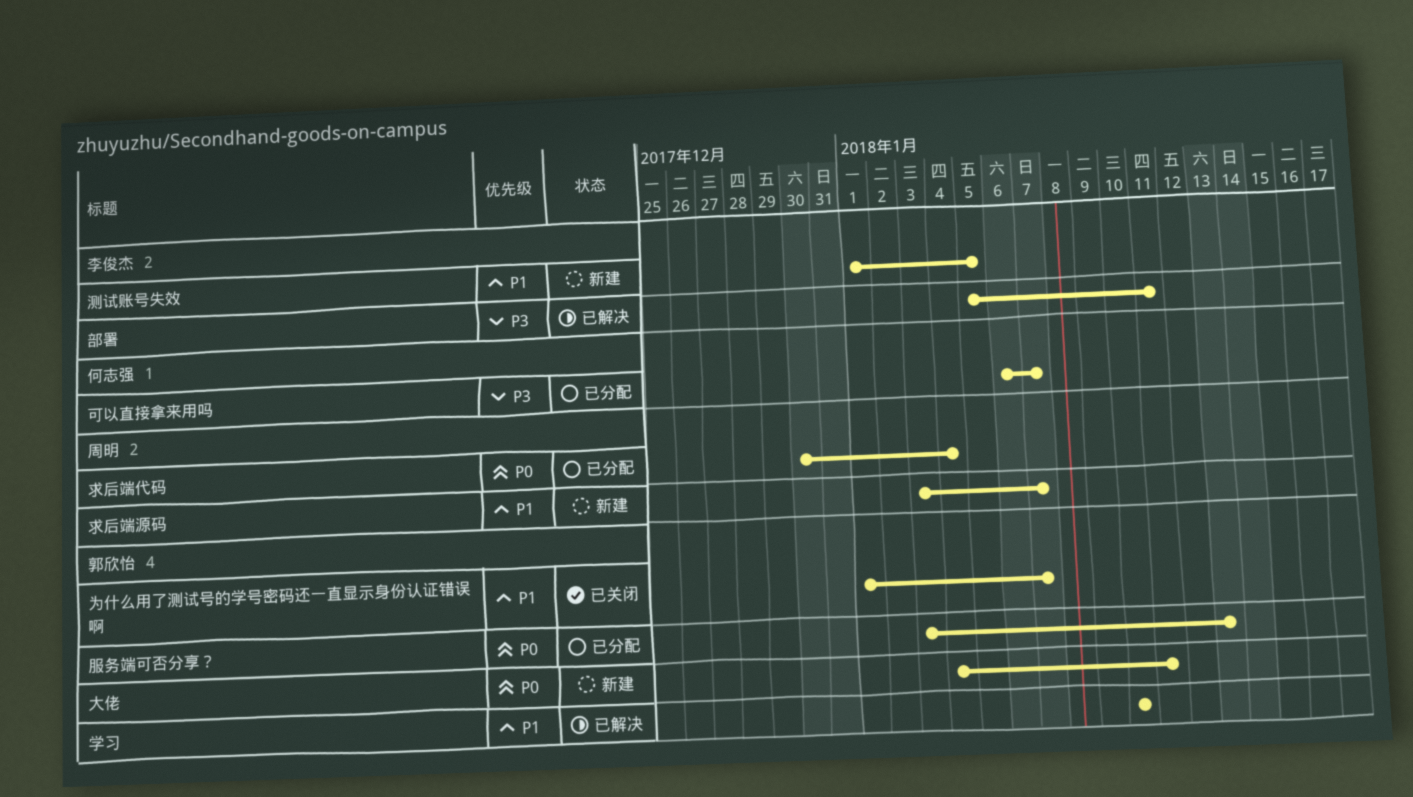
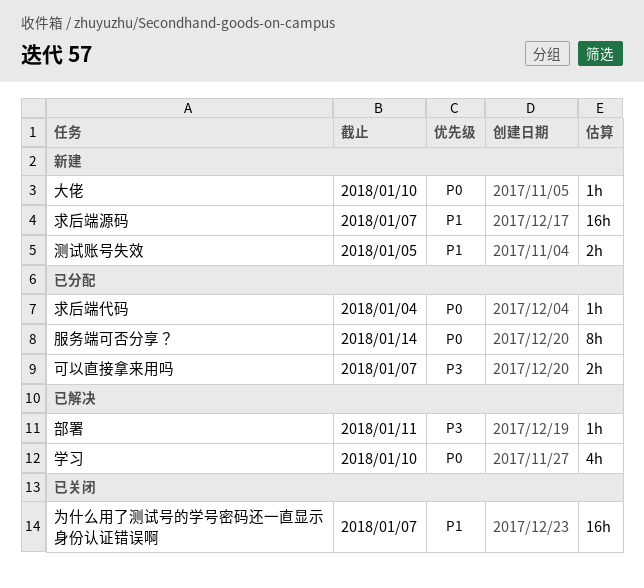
大佬, due: Jan 11 -> Jan 10
学习, priority: P1 -> P0
服务端可否分享？, due: Jan 13 -> Jan 14

